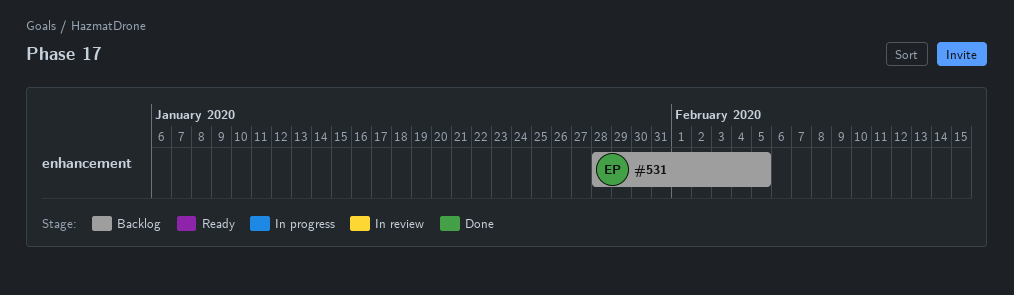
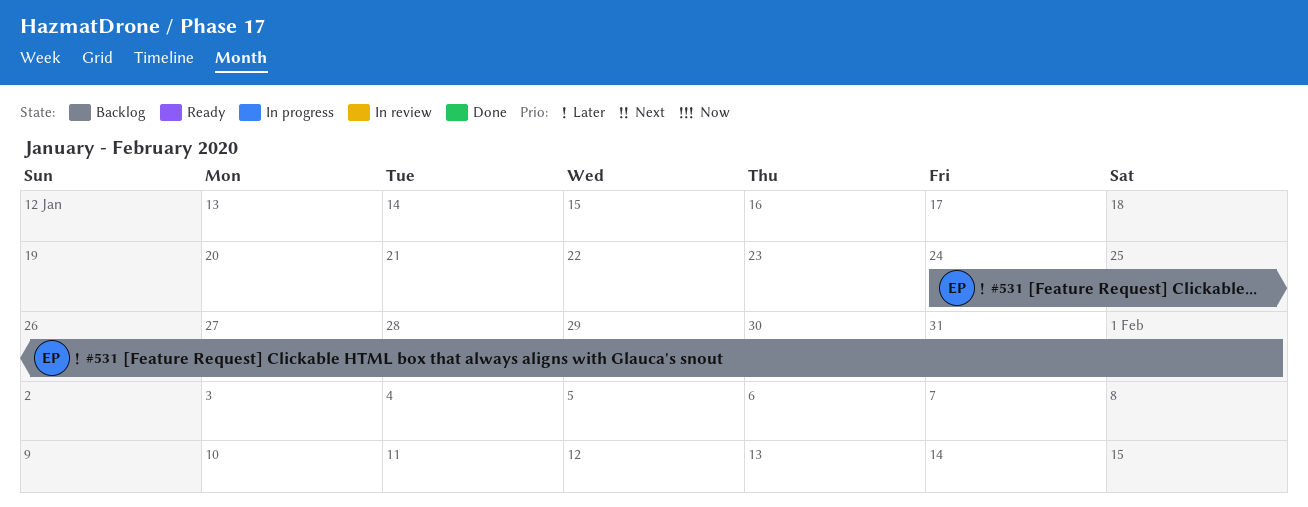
#531, start: Jan 28 -> Jan 24
#531, due: Feb 5 -> Feb 1

